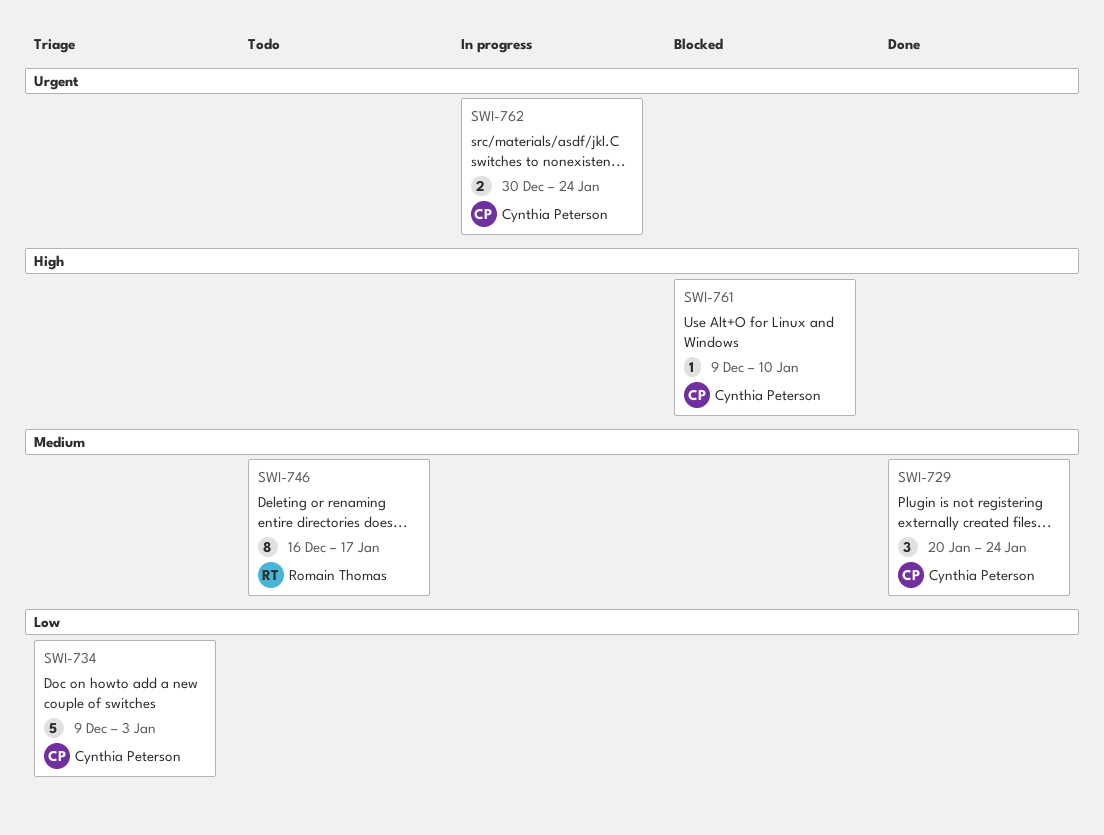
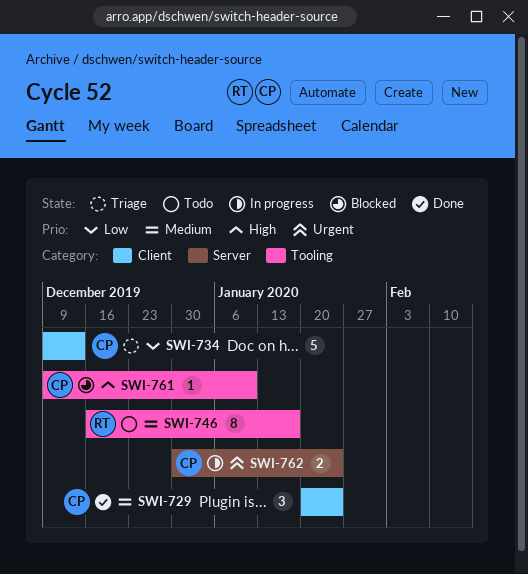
SWI-734, due: Jan 3 -> Dec 13

